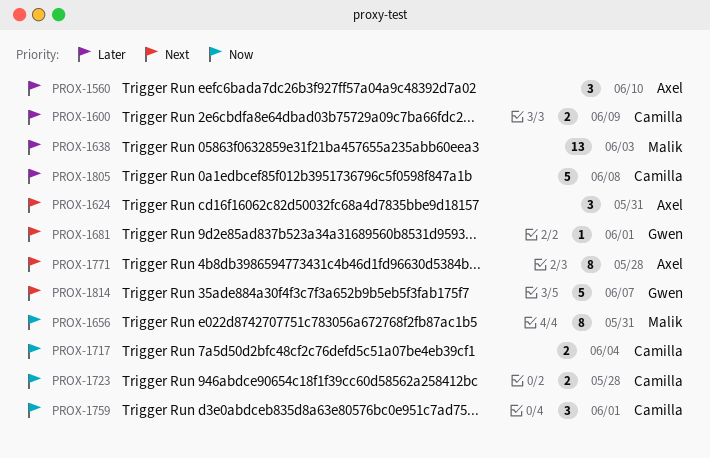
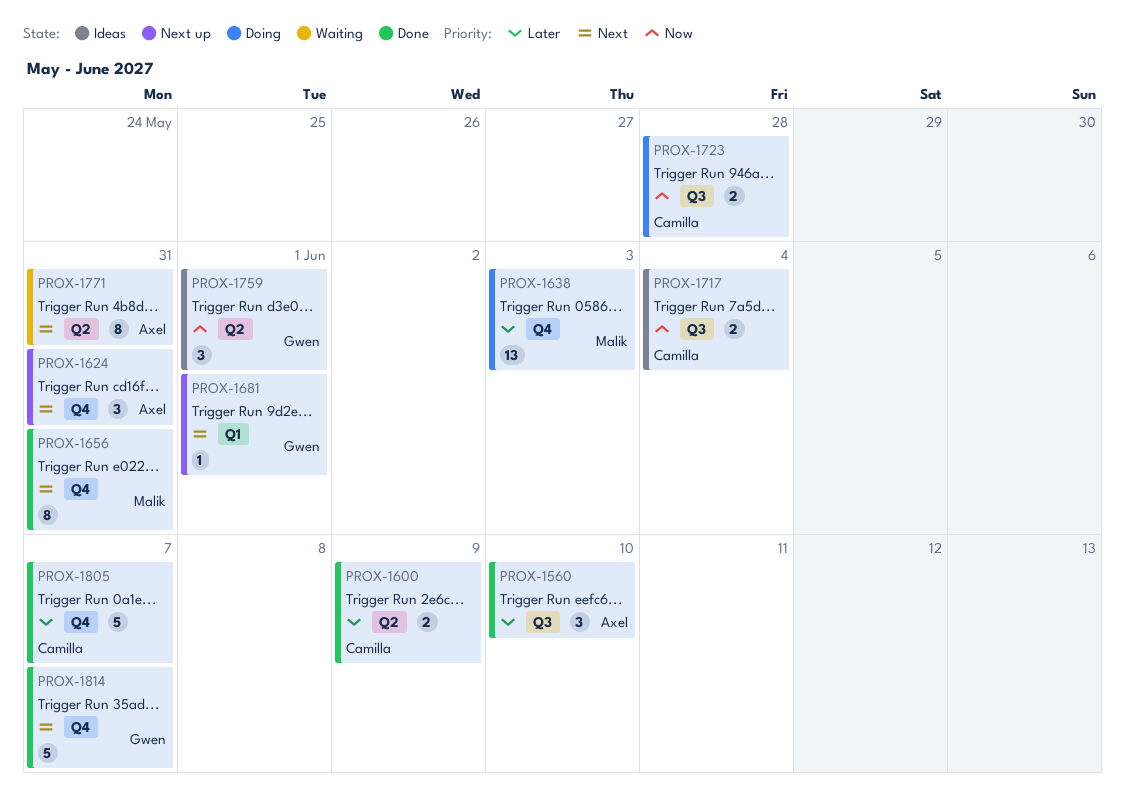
PROX-1656, priority: Now -> Next
PROX-1759, owner: Camilla -> Gwen
PROX-1771, due: May 28 -> May 31
PROX-1805, due: Jun 8 -> Jun 7

